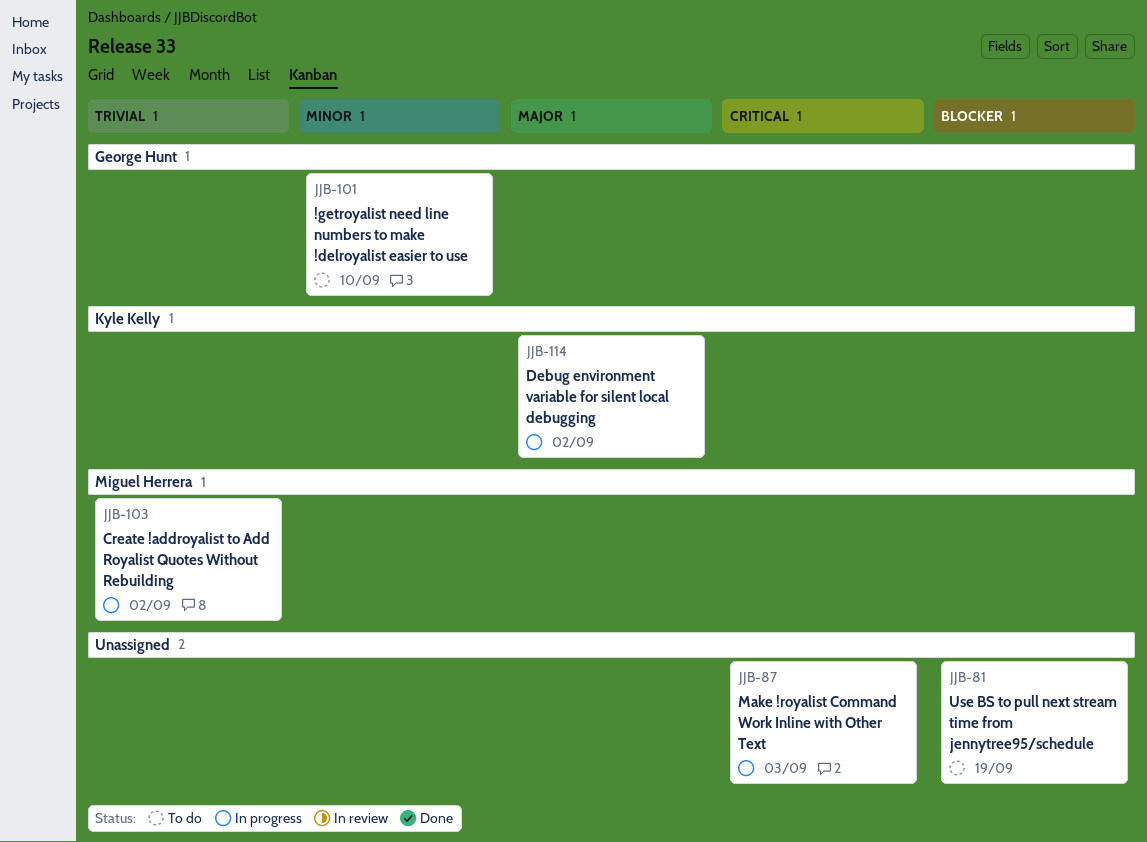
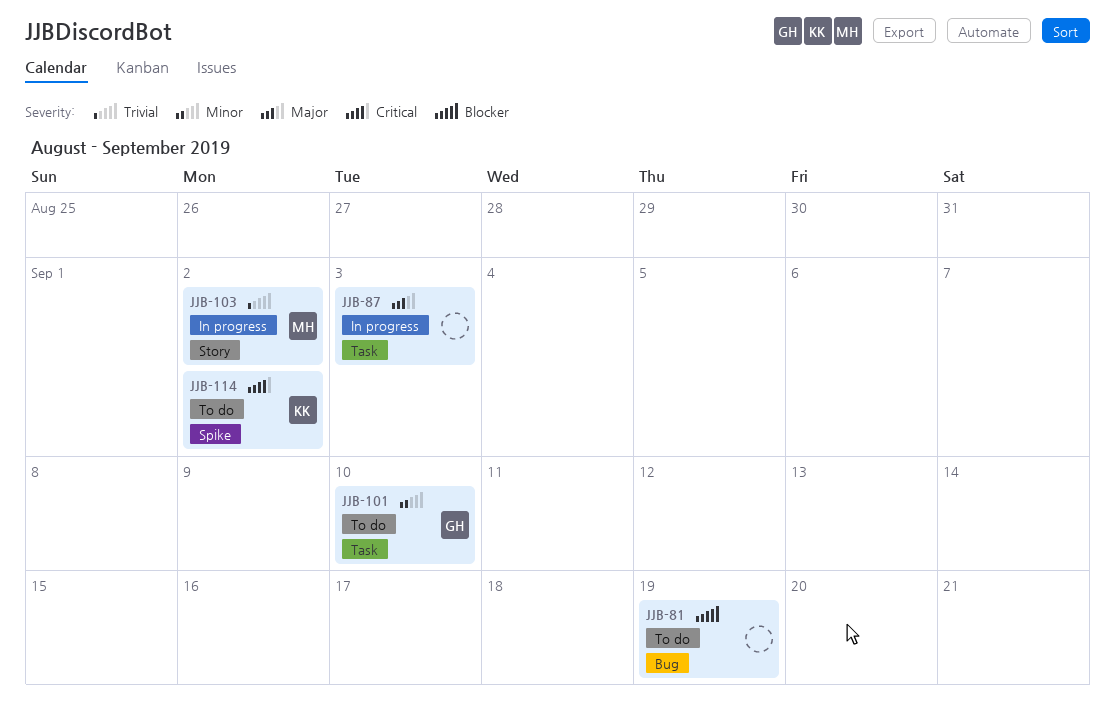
JJB-87, priority: Critical -> Major
JJB-114, status: In progress -> To do
JJB-114, priority: Major -> Critical

